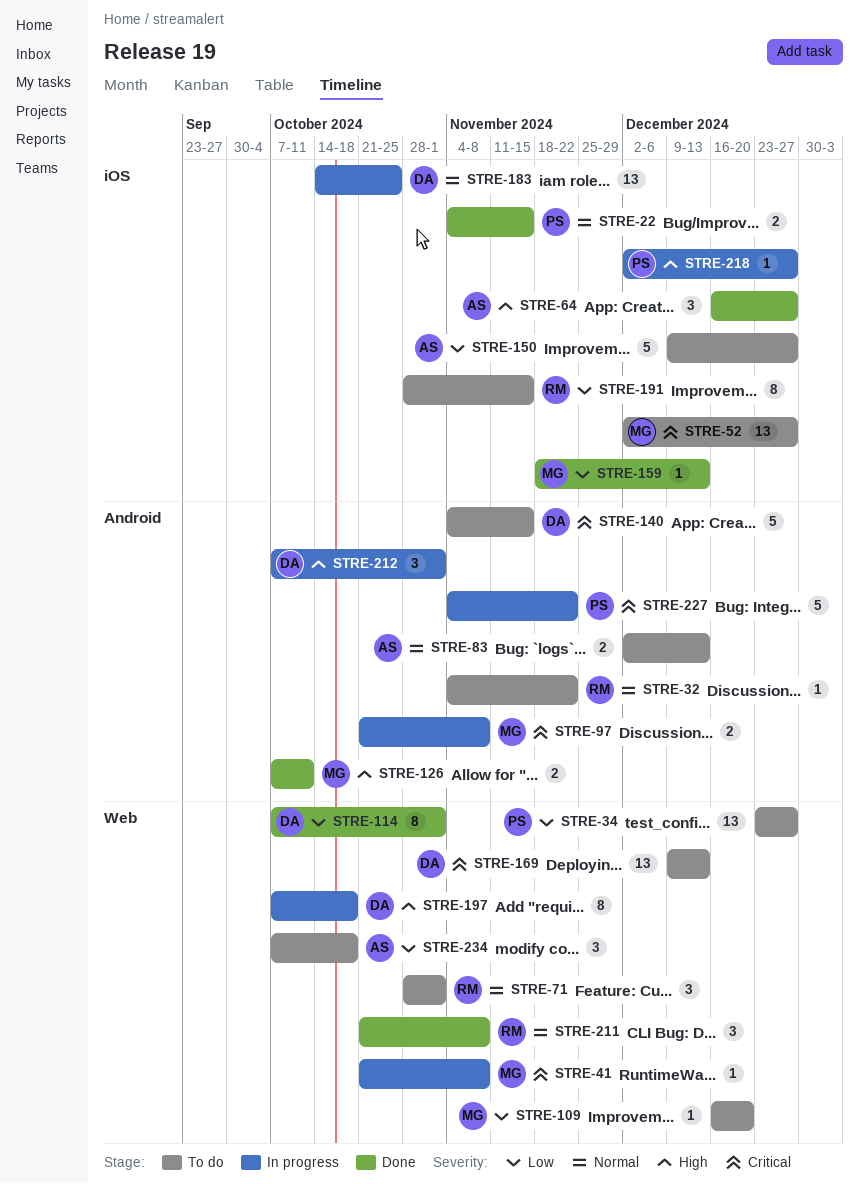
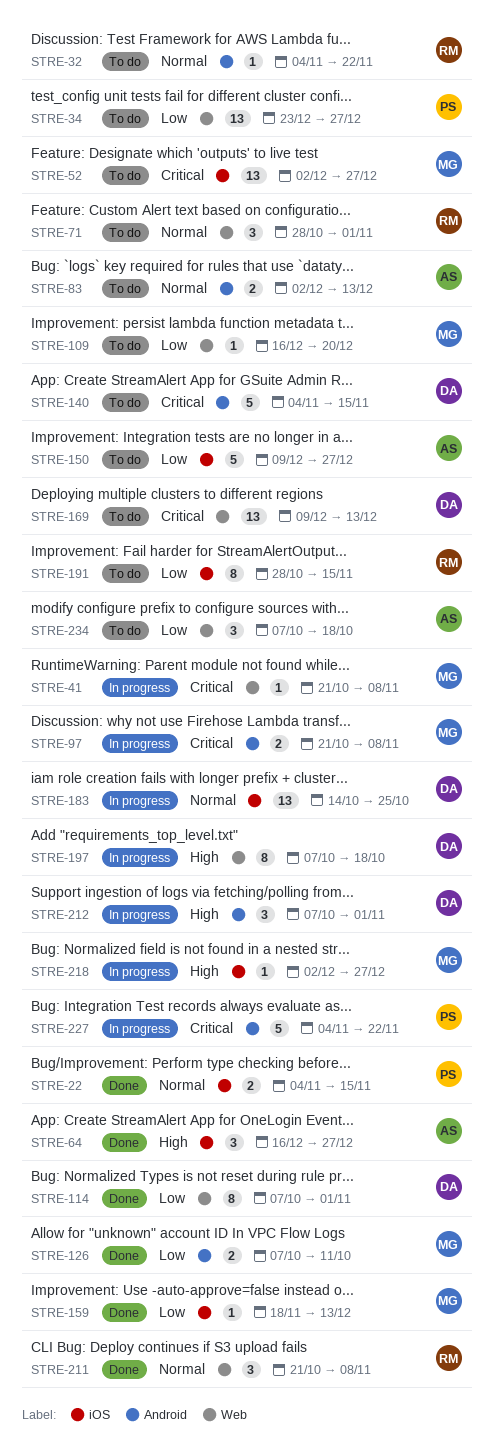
STRE-126, priority: High -> Low
STRE-218, owner: PS -> MG

